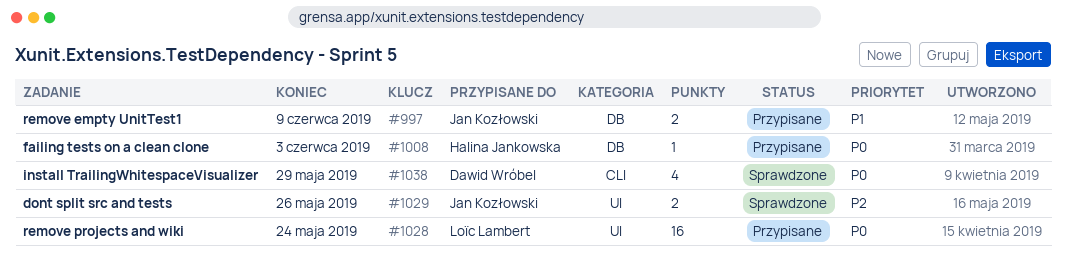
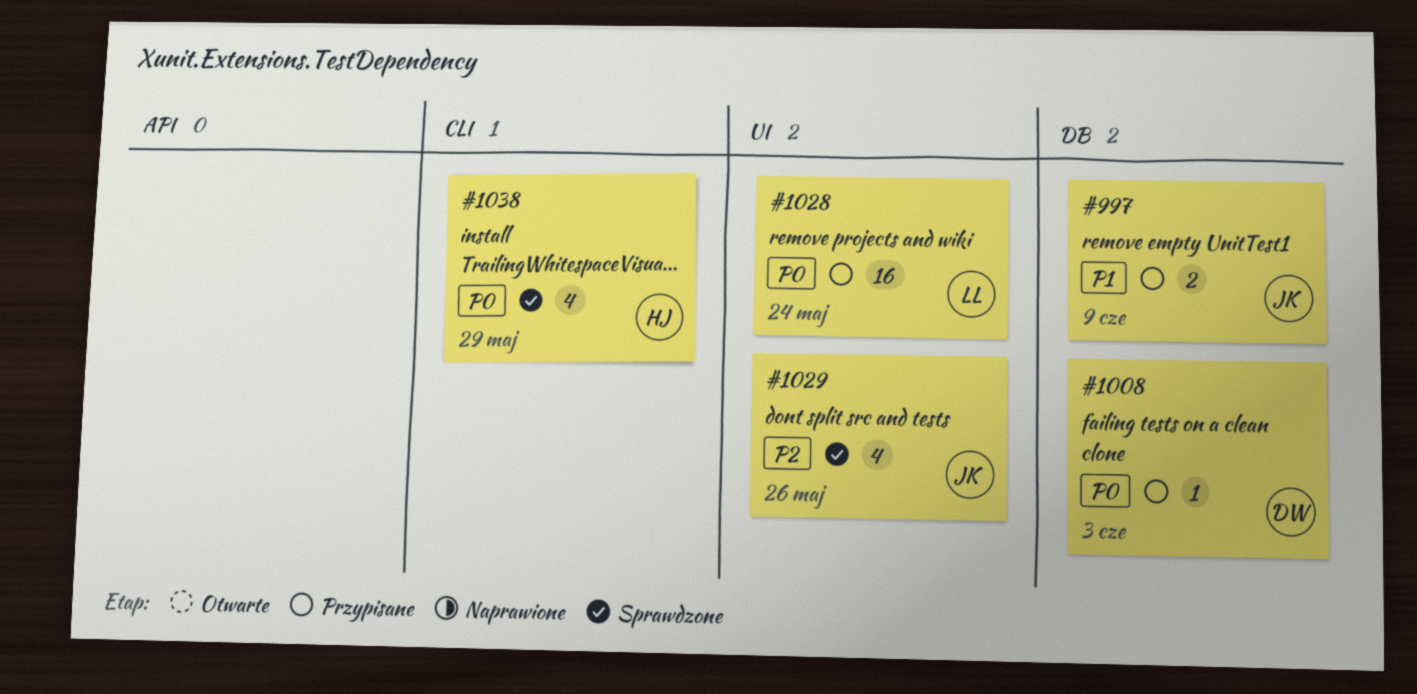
#1008, owner: Halina Jankowska -> Dawid Wróbel
#1029, estimate: 2 -> 4
#1038, owner: Dawid Wróbel -> Halina Jankowska

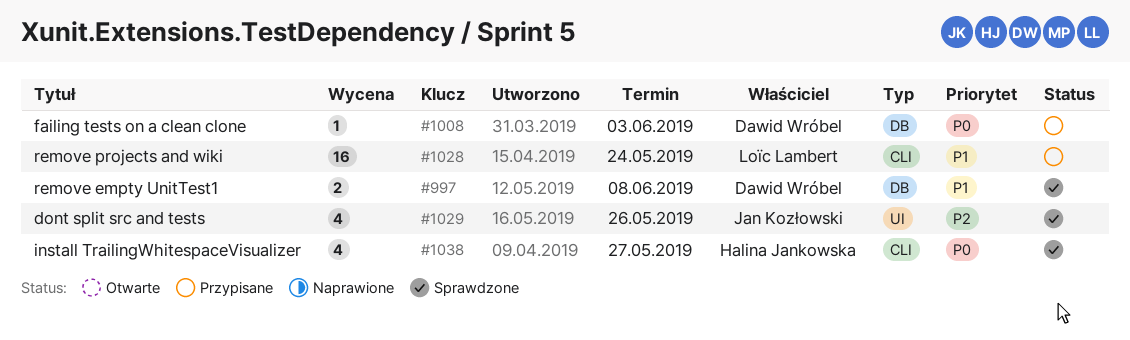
#997, status: Przypisane -> Sprawdzone
#997, owner: Jan Kozłowski -> Dawid Wróbel
#997, due: Jun 9 -> Jun 8
#1028, priority: P0 -> P1
#1028, label: UI -> CLI
#1038, due: May 29 -> May 27

